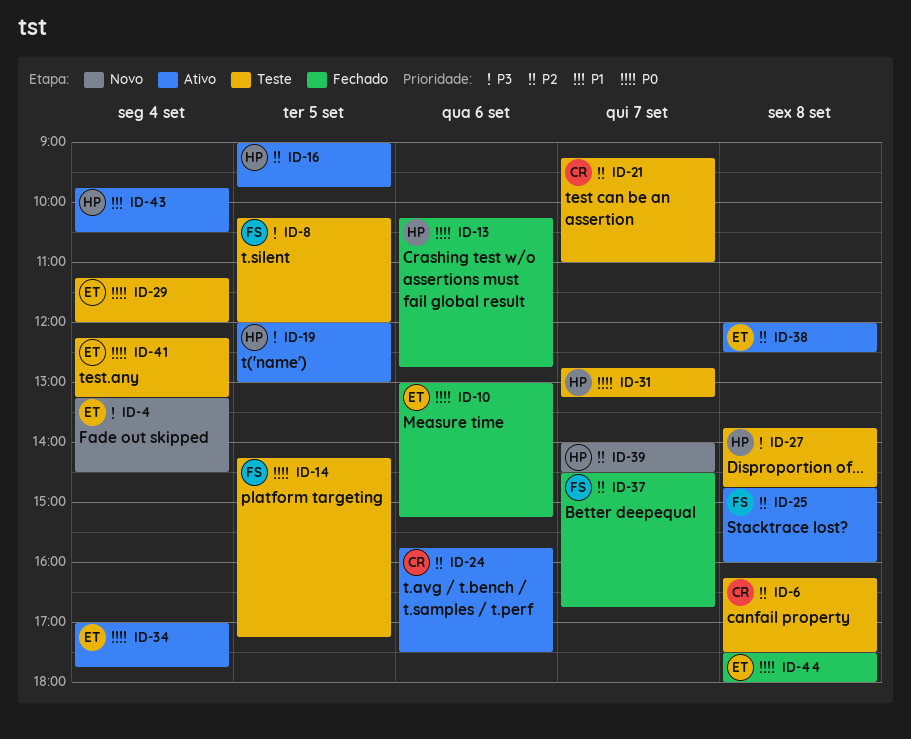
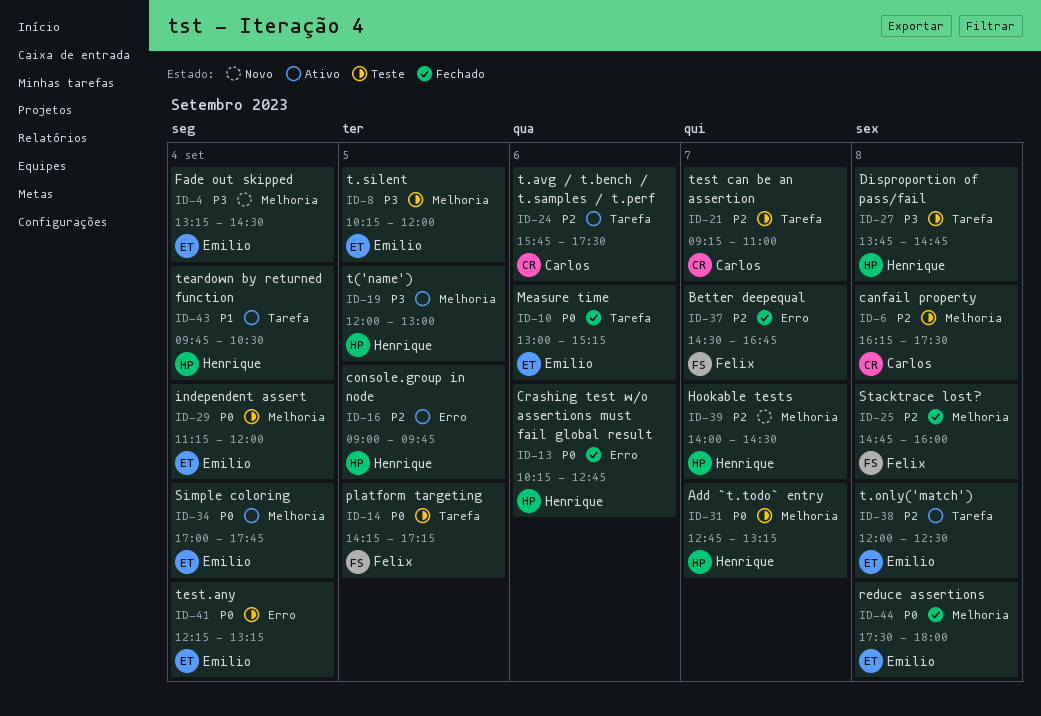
ID-8, owner: Felix -> Emilio
ID-25, status: Ativo -> Fechado

